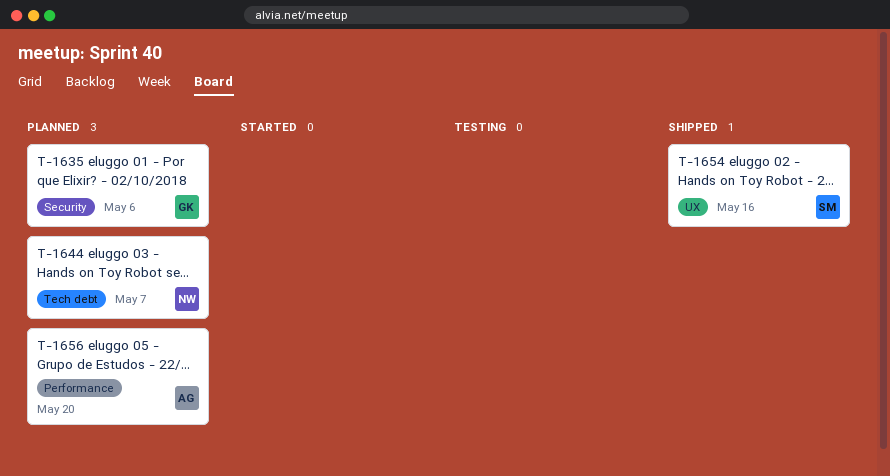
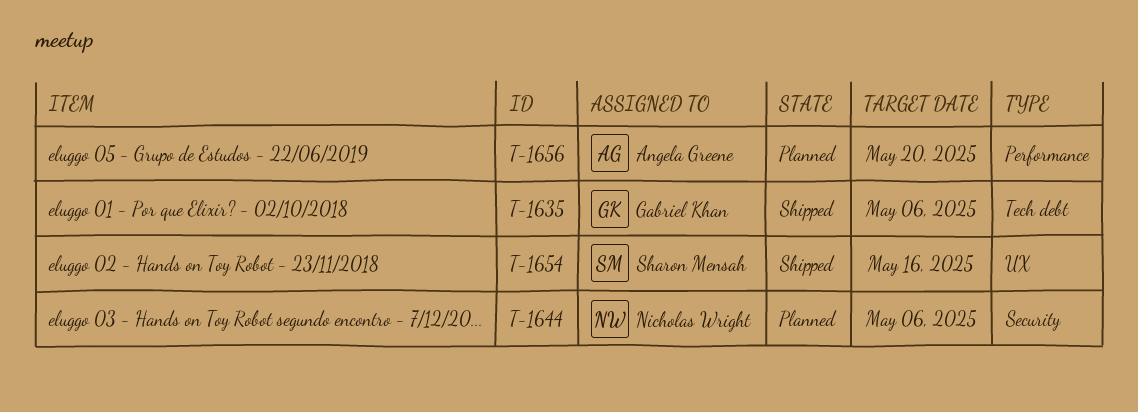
T-1635, status: Planned -> Shipped
T-1635, label: Security -> Tech debt
T-1644, label: Tech debt -> Security
T-1644, due: May 7 -> May 6

